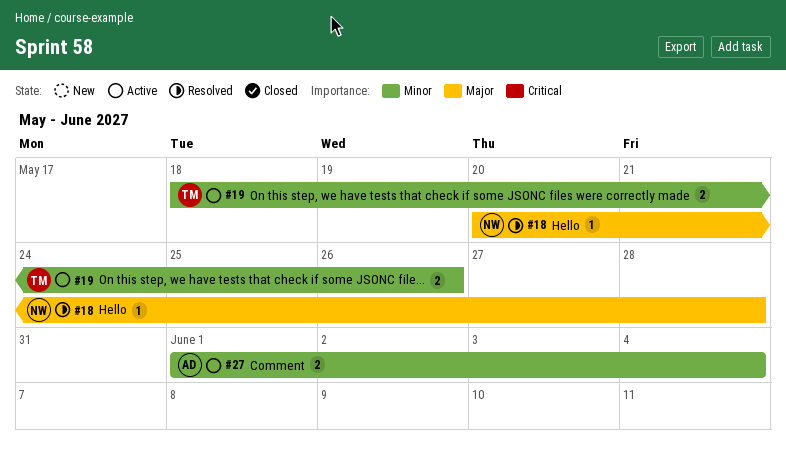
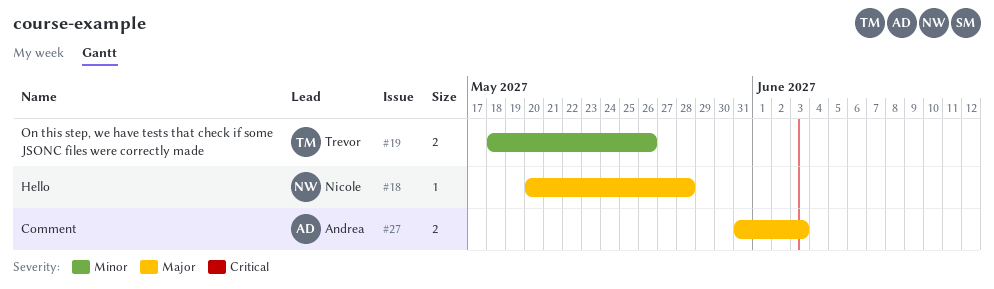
#27, priority: Minor -> Major
#27, start: Jun 1 -> May 31
#27, due: Jun 4 -> Jun 3

